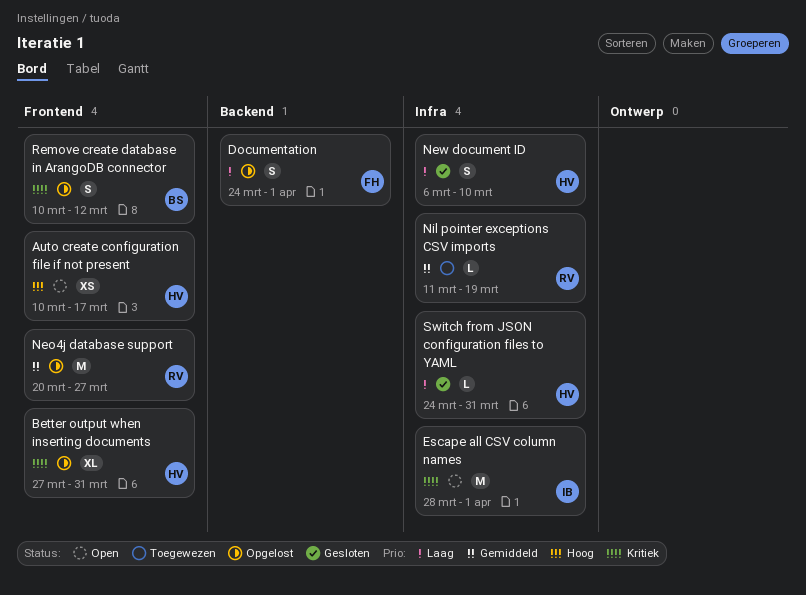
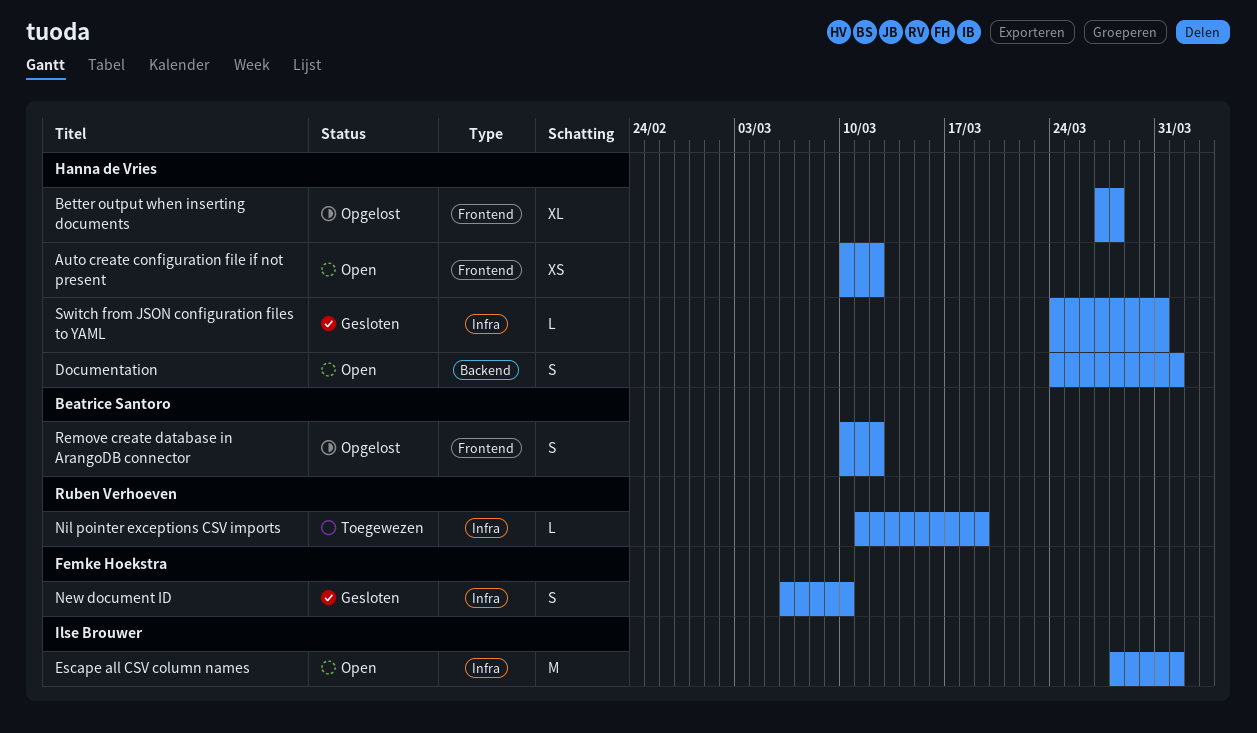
Auto create configuration file if not present, due: Mar 17 -> Mar 12
Better output when inserting documents, due: Mar 31 -> Mar 28
Documentation, status: Opgelost -> Open
Documentation, owner: Femke Hoekstra -> Hanna de Vries
Neo4j database support: present -> none
New document ID, owner: Hanna de Vries -> Femke Hoekstra

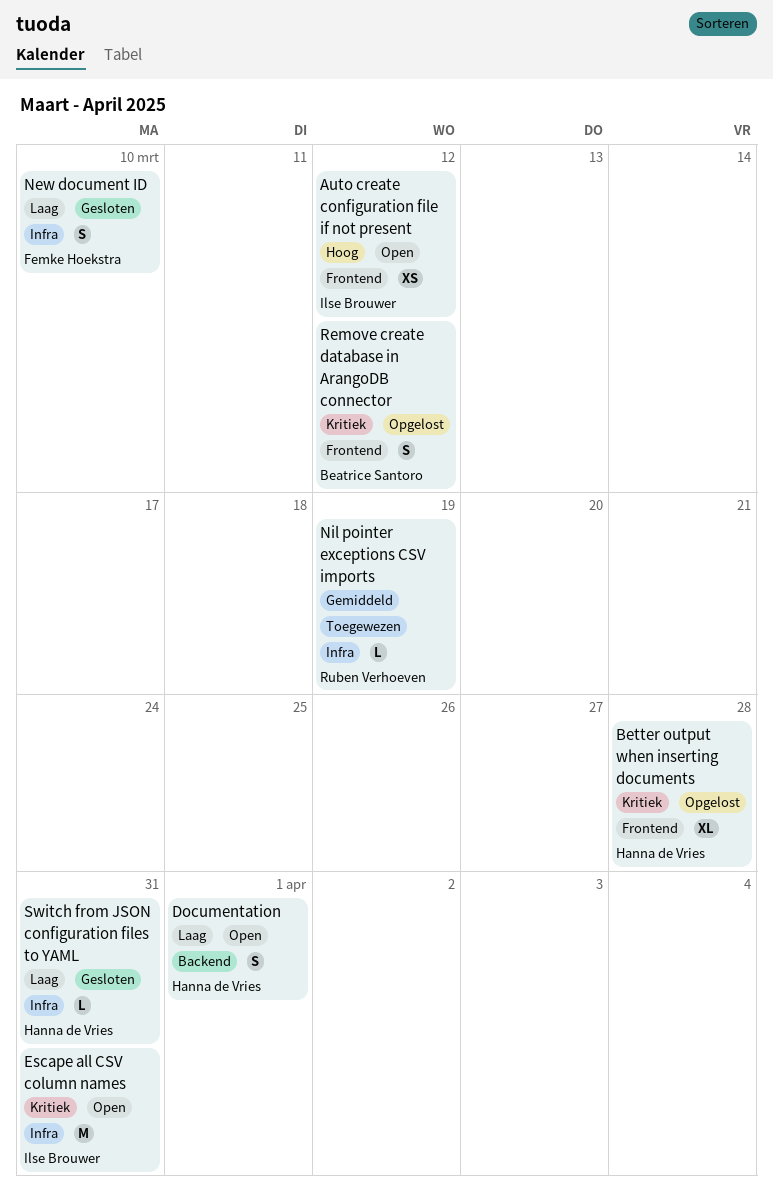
Auto create configuration file if not present, owner: Hanna de Vries -> Ilse Brouwer
Escape all CSV column names, due: Apr 1 -> Mar 31

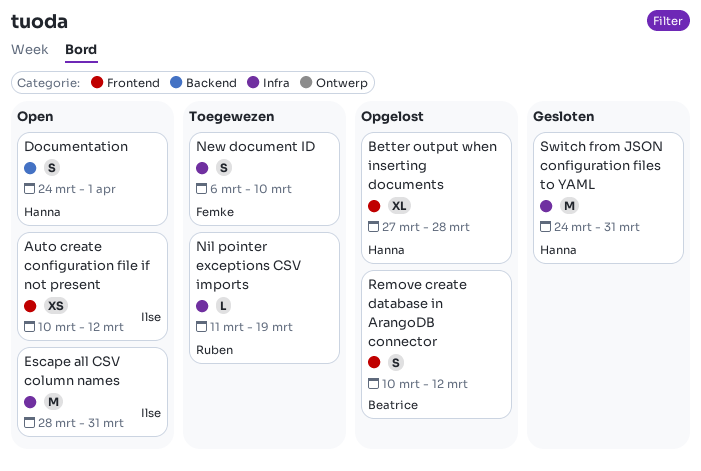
New document ID, status: Gesloten -> Toegewezen
Switch from JSON configuration files to YAML, estimate: L -> M

